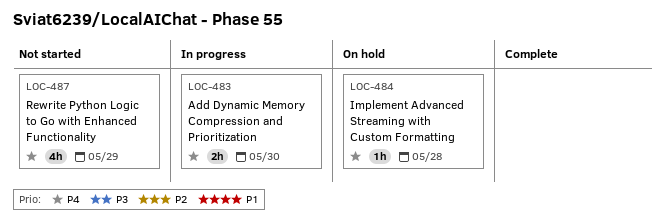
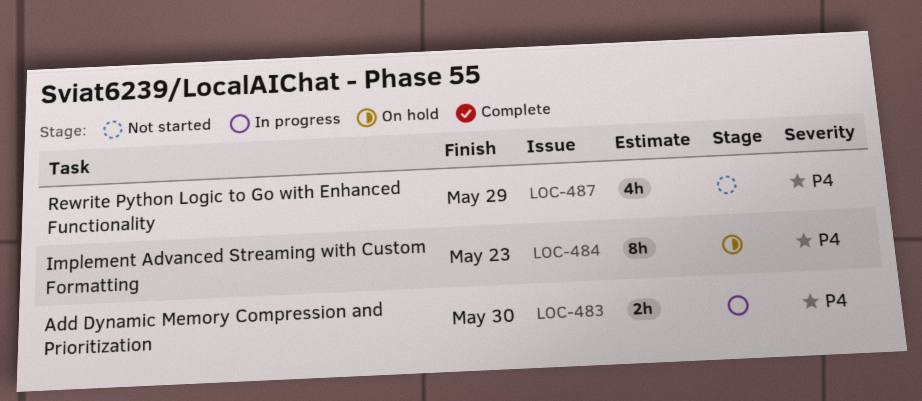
LOC-484, estimate: 1h -> 8h
LOC-484, due: May 28 -> May 23

